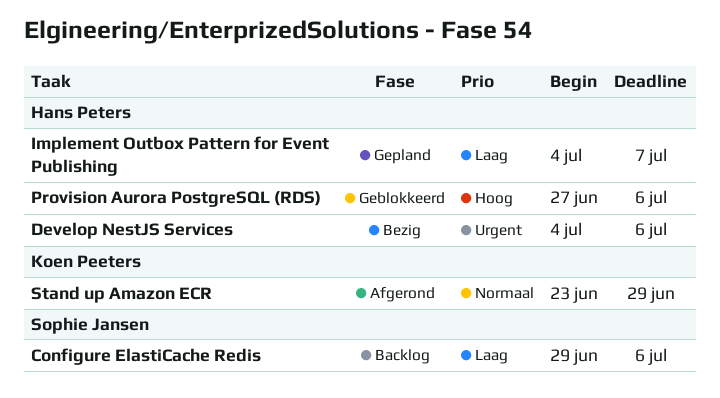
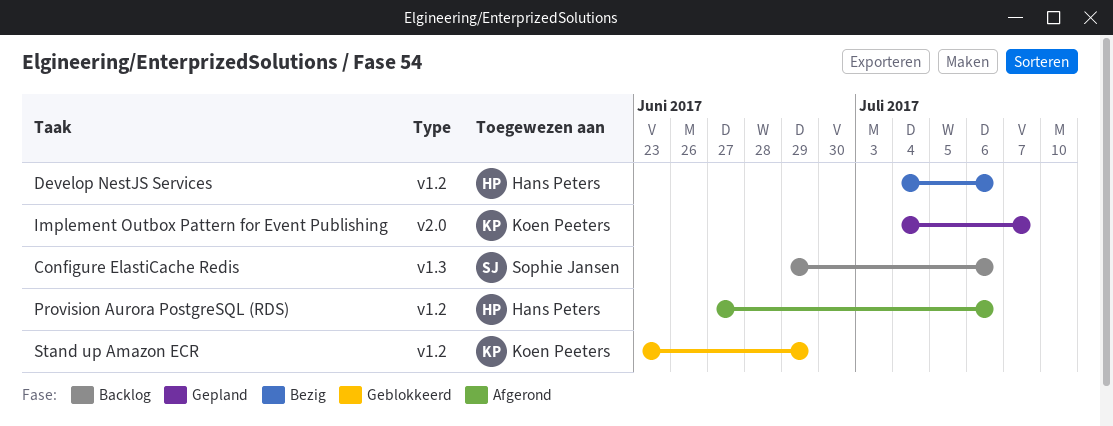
Implement Outbox Pattern for Event Publishing, owner: Hans Peters -> Koen Peeters
Provision Aurora PostgreSQL (RDS), status: Geblokkeerd -> Afgerond
Stand up Amazon ECR, status: Afgerond -> Geblokkeerd

